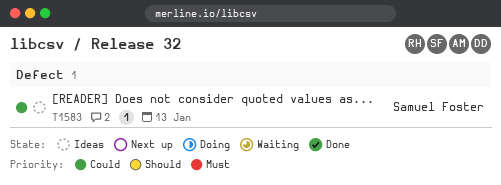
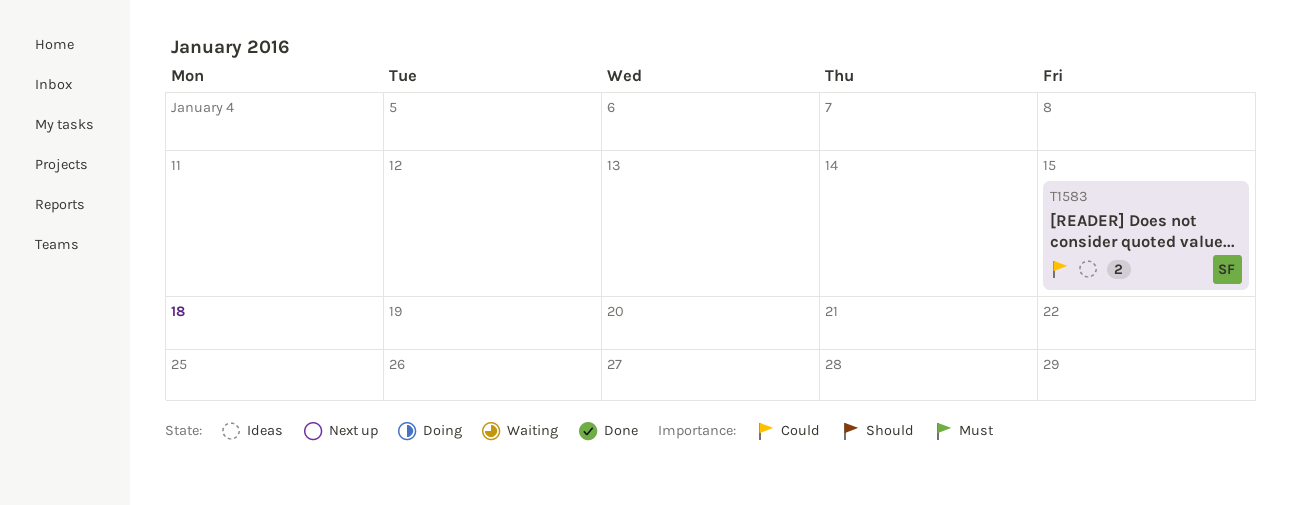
T1583, estimate: 1 -> 2
T1583, due: Jan 13 -> Jan 15

